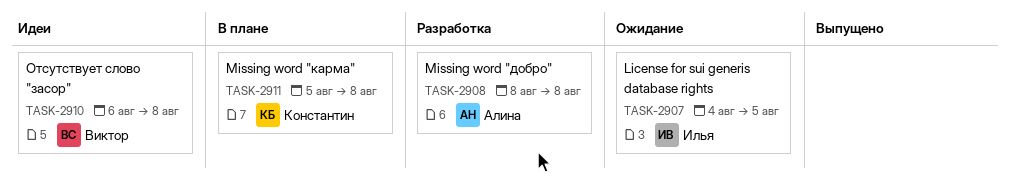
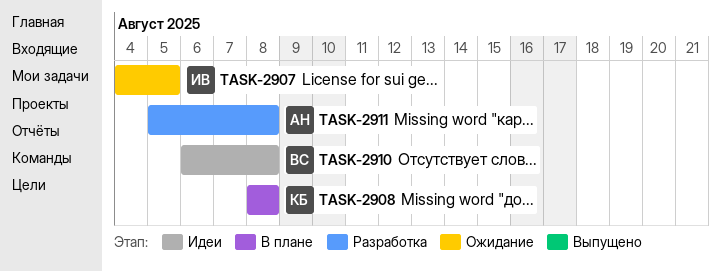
TASK-2908, status: Разработка -> В плане
TASK-2908, owner: Алина -> Константин
TASK-2911, status: В плане -> Разработка
TASK-2911, owner: Константин -> Алина

